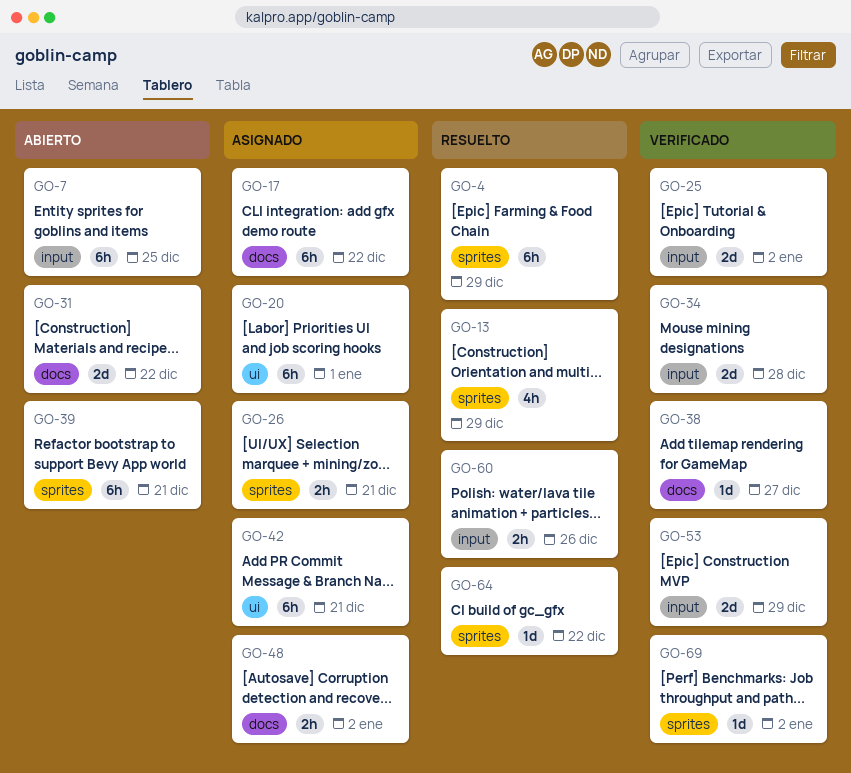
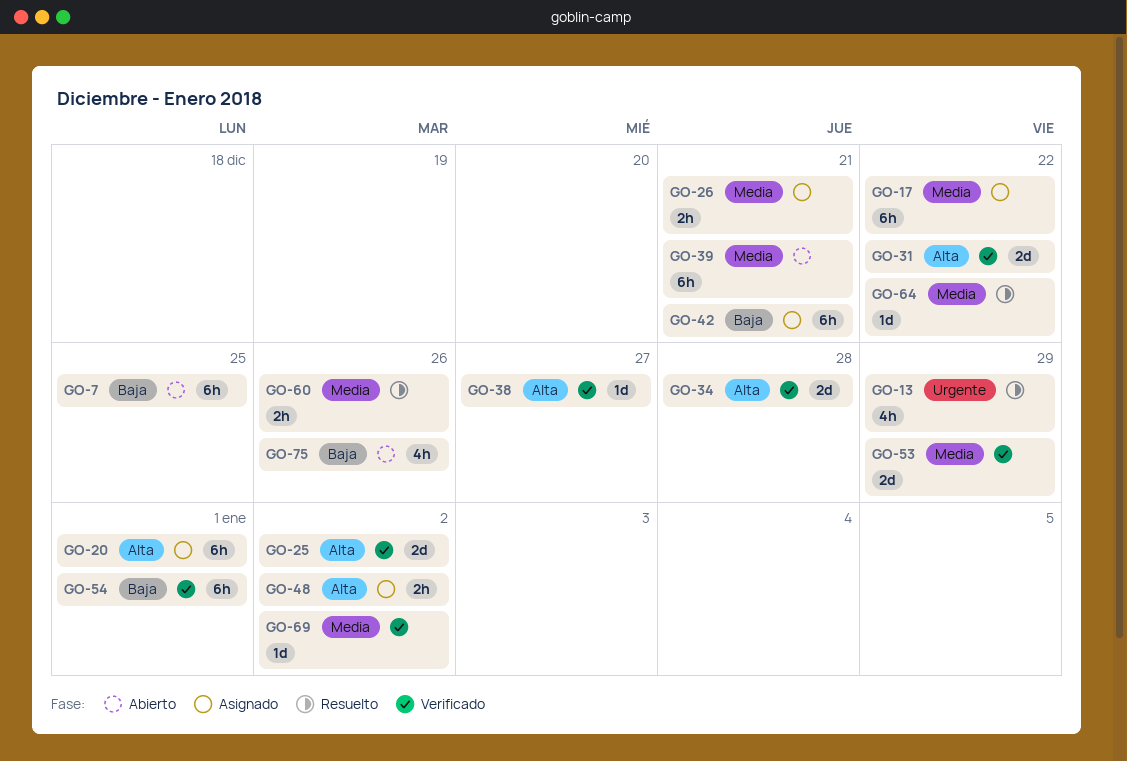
GO-4: present -> none
GO-31, status: Abierto -> Verificado
GO-54: none -> present
GO-75: none -> present

